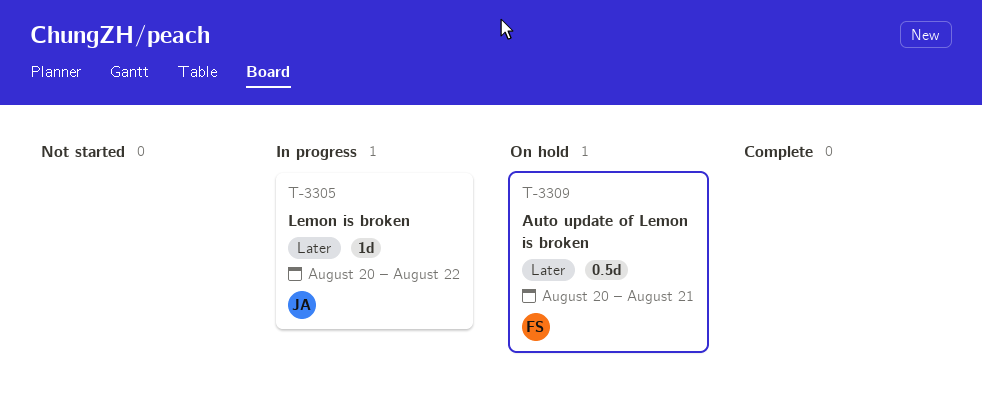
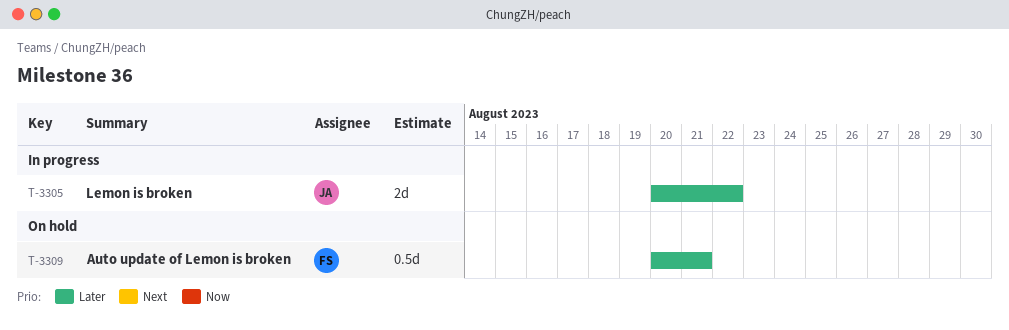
T-3305, estimate: 1d -> 2d

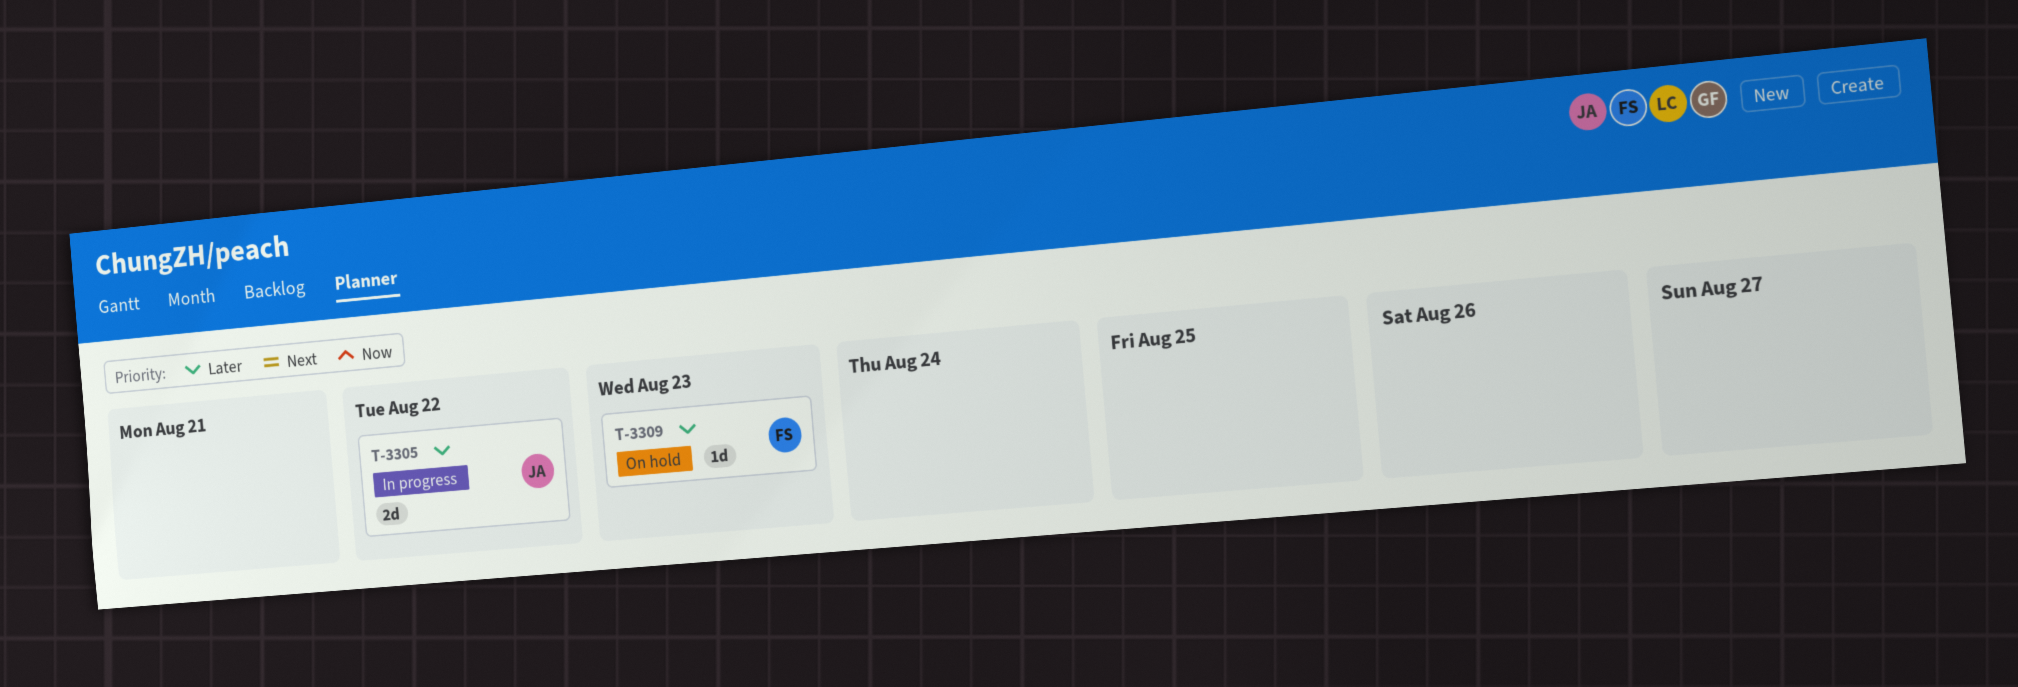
T-3309, estimate: 0.5d -> 1d
T-3309, due: Aug 21 -> Aug 23

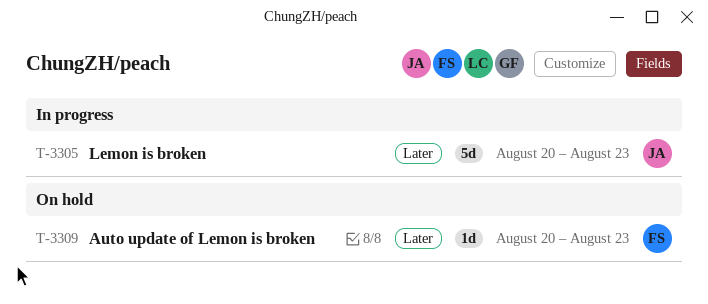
T-3305, estimate: 2d -> 5d
T-3305, due: Aug 22 -> Aug 23

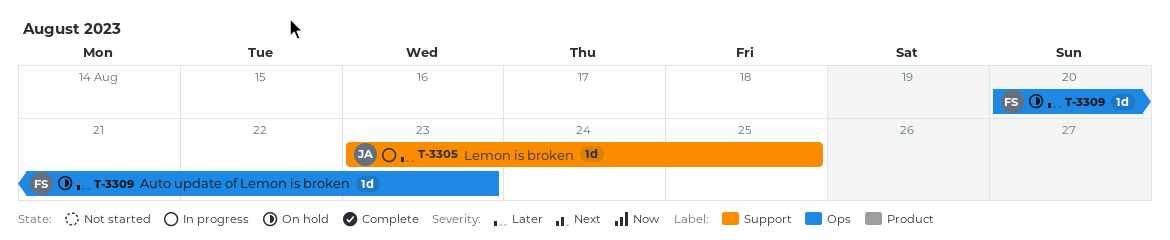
T-3305, estimate: 5d -> 1d
T-3305, start: Aug 20 -> Aug 23
T-3305, due: Aug 23 -> Aug 25

